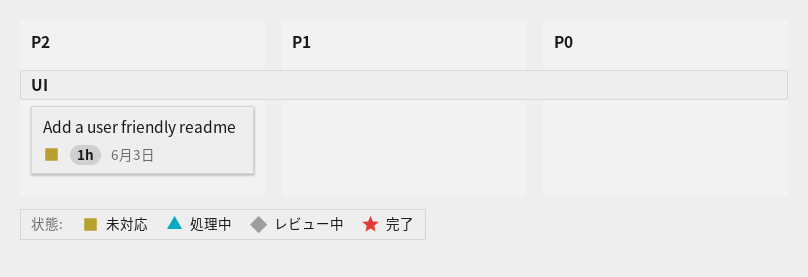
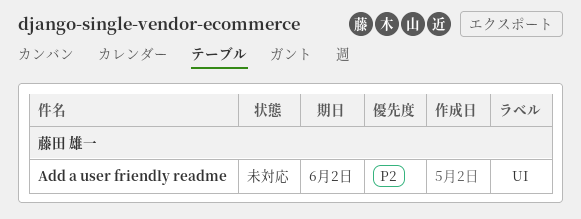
Add a user friendly readme, due: Jun 3 -> Jun 2

